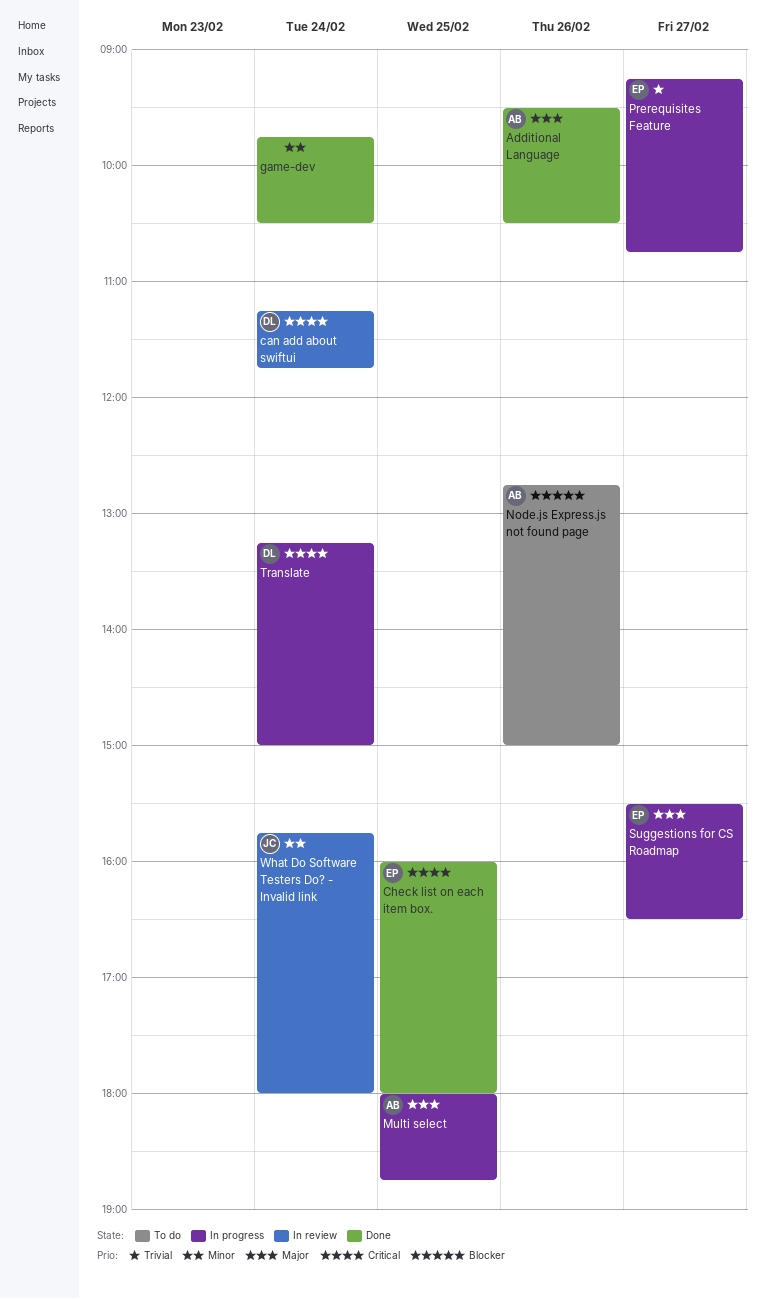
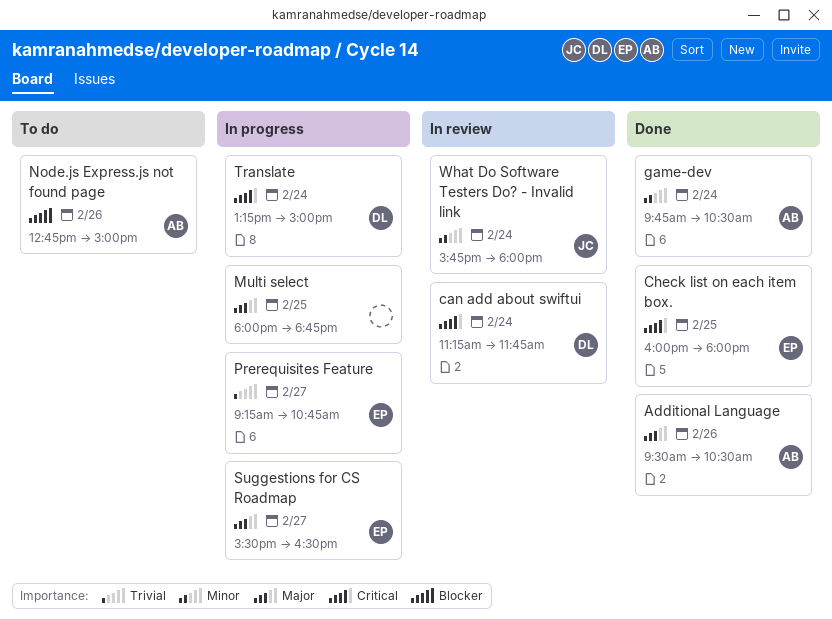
game-dev, owner: none -> AB
Multi select, owner: AB -> none

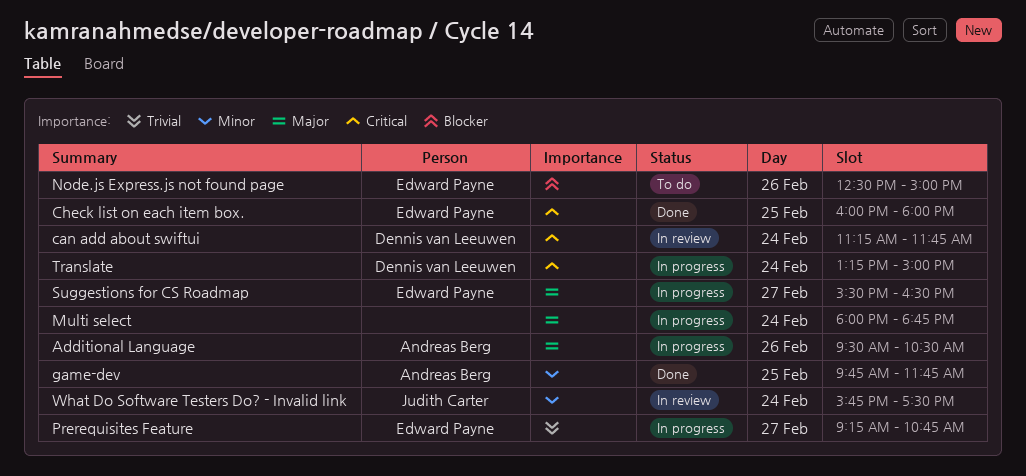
Additional Language, status: Done -> In progress
game-dev, day: Feb 24 -> Feb 25
game-dev, ends: 10:30 -> 11:45
Multi select, day: Feb 25 -> Feb 24
Node.js Express.js not found page, owner: Andreas Berg -> Edward Payne
Node.js Express.js not found page, begins: 12:45 -> 12:30
What Do Software Testers Do? - Invalid link, ends: 18:00 -> 17:30

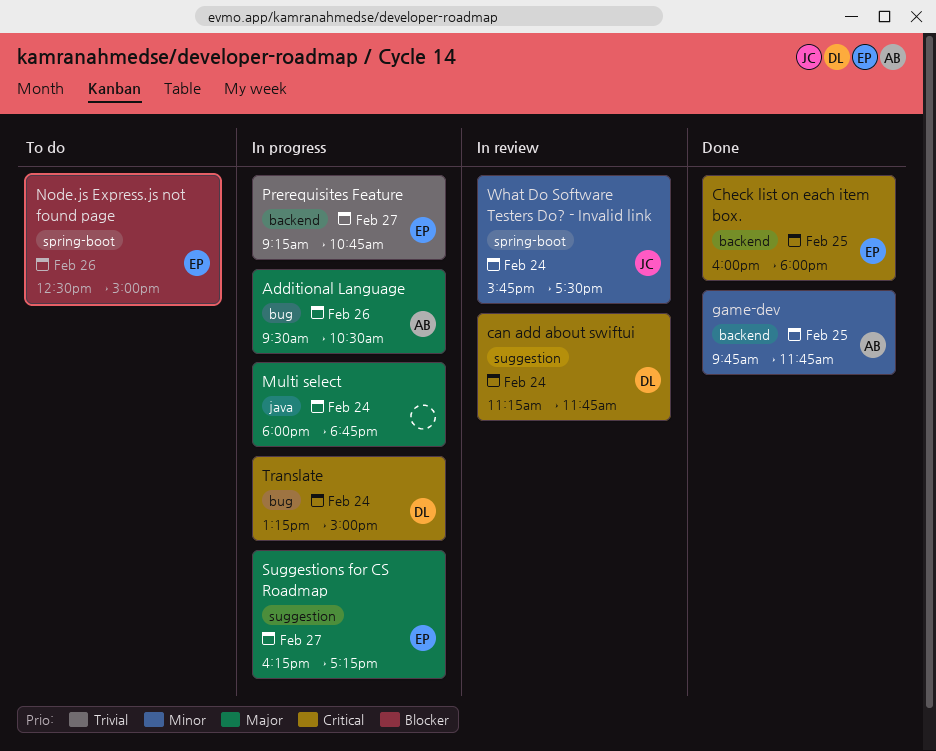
Suggestions for CS Roadmap, begins: 15:30 -> 16:15
Suggestions for CS Roadmap, ends: 16:30 -> 17:15

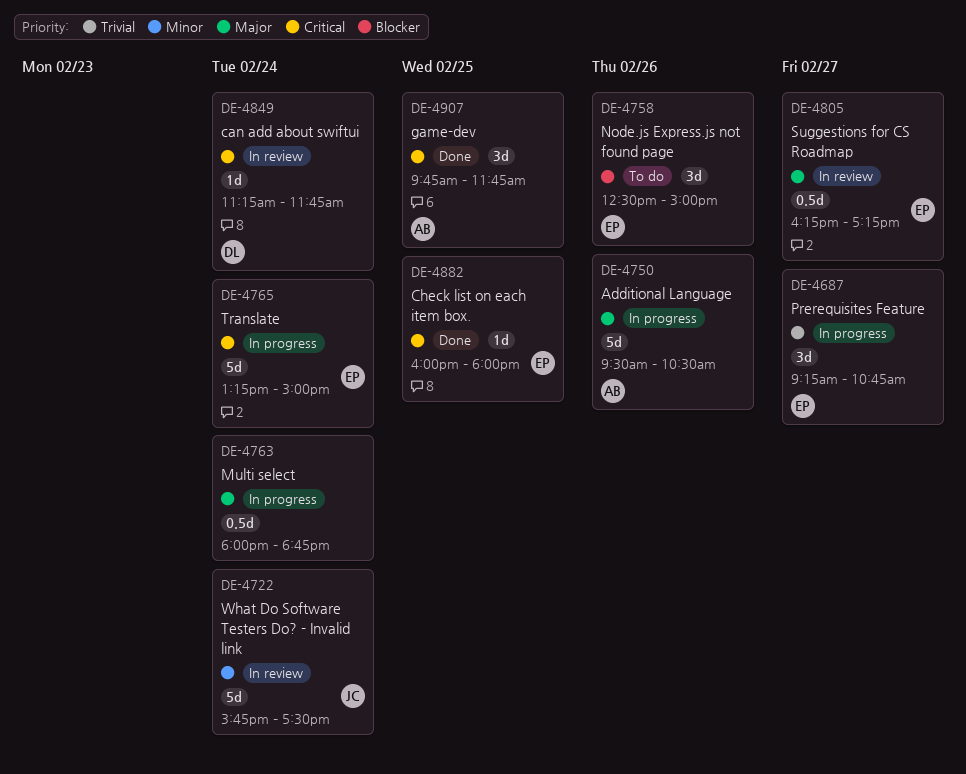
game-dev, priority: Minor -> Critical
Suggestions for CS Roadmap, status: In progress -> In review
Translate, owner: DL -> EP

